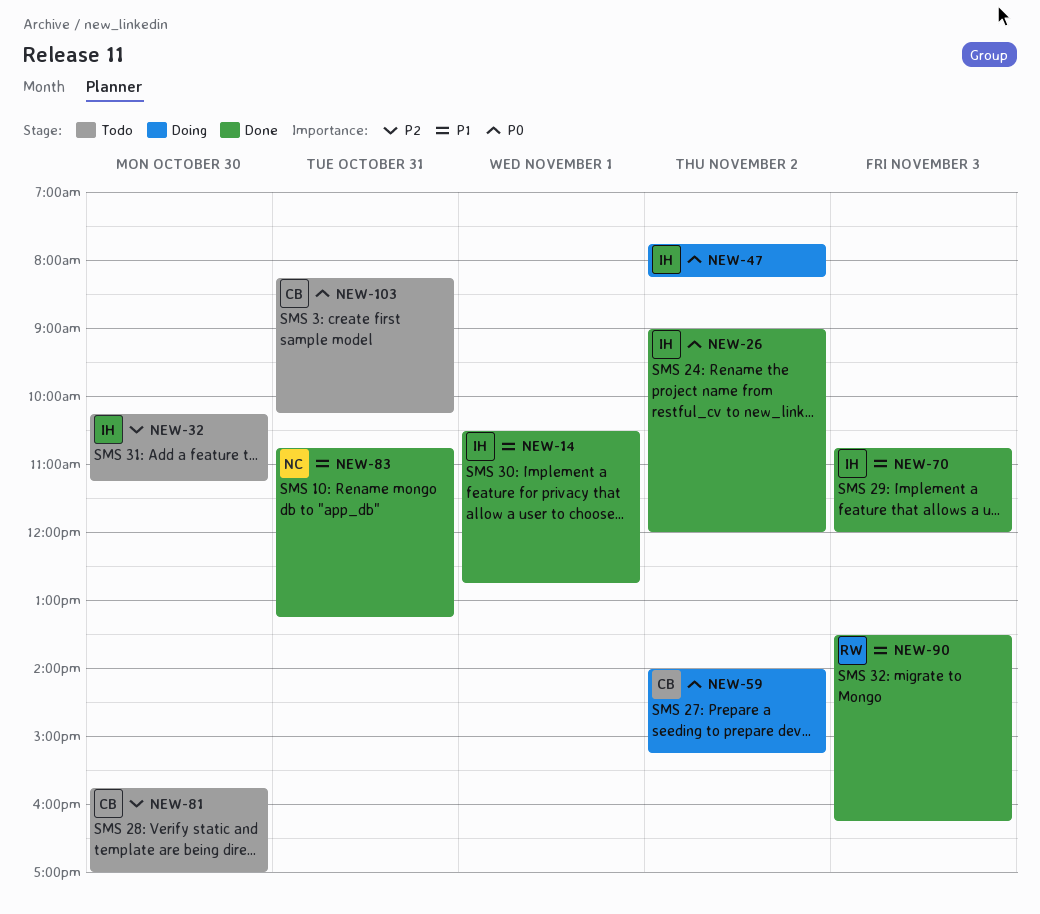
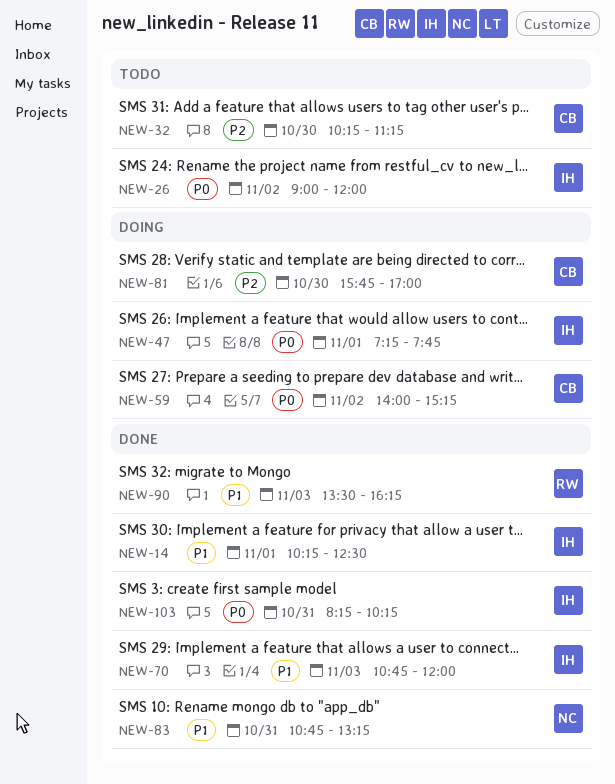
NEW-14, begins: 10:30 -> 10:15
NEW-14, ends: 12:45 -> 12:30
NEW-26, status: Done -> Todo
NEW-32, owner: IH -> CB
NEW-47, day: Nov 2 -> Nov 1
NEW-47, begins: 07:45 -> 07:15
NEW-47, ends: 08:15 -> 07:45
NEW-81, status: Todo -> Doing
NEW-103, status: Todo -> Done
NEW-103, owner: CB -> IH

